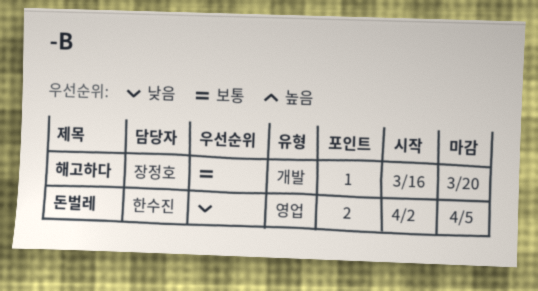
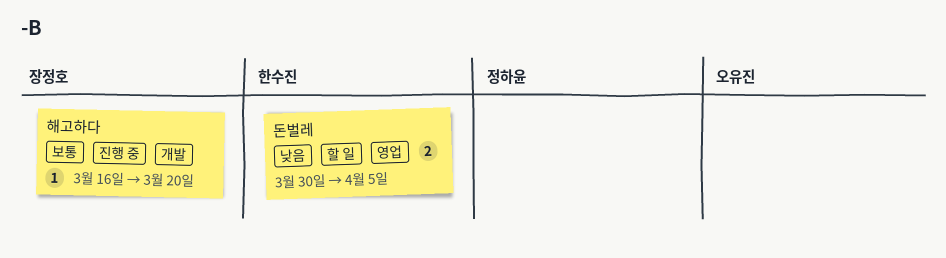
돈벌레, start: Apr 2 -> Mar 30

